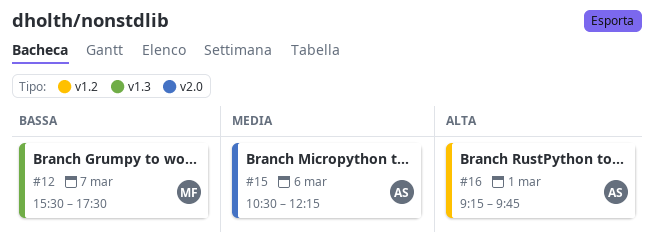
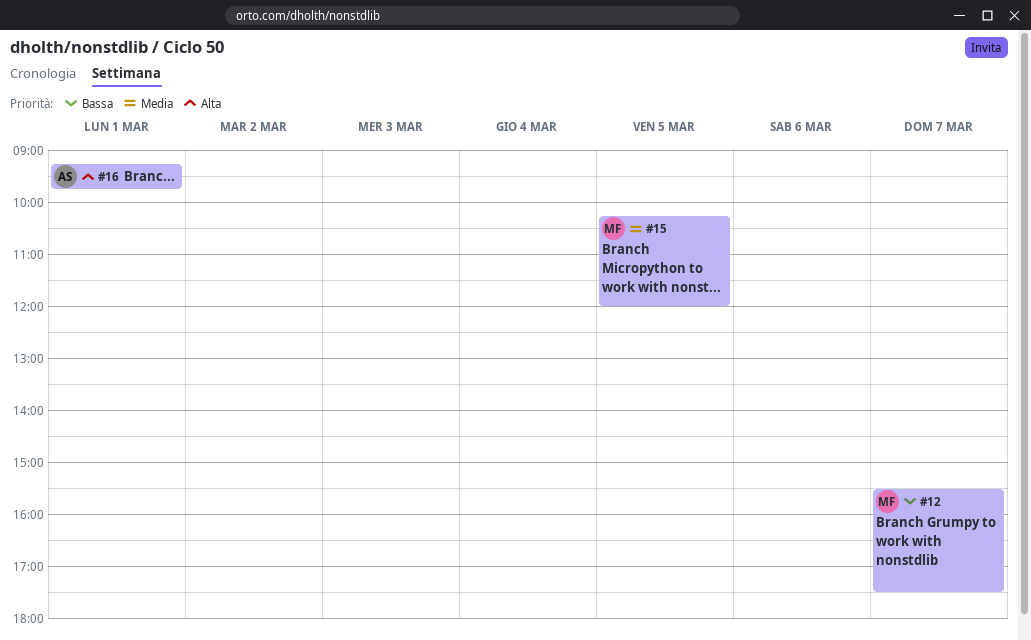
#15, owner: AS -> MF
#15, day: Mar 6 -> Mar 5
#15, begins: 10:30 -> 10:15
#15, ends: 12:15 -> 12:00

